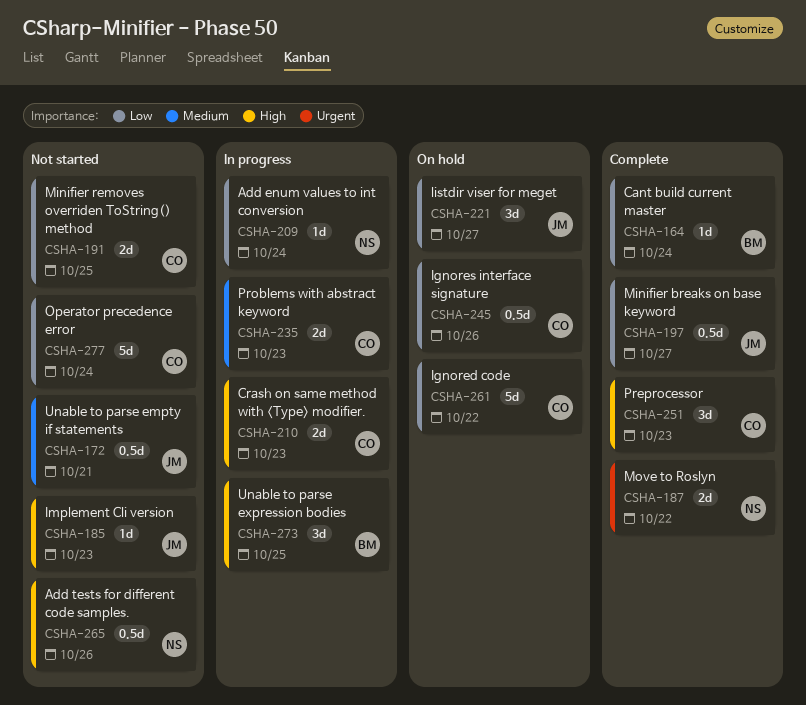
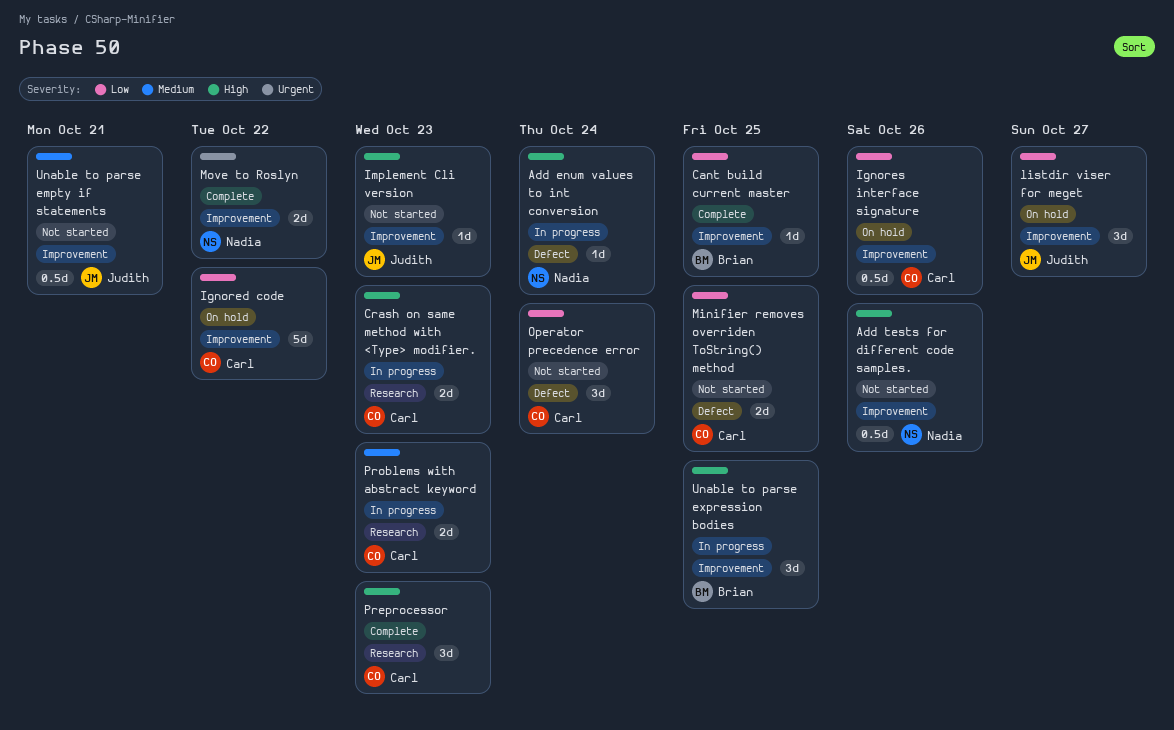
Add enum values to int conversion, priority: Low -> High
Cant build current master, due: Oct 24 -> Oct 25
Minifier breaks on base keyword: present -> none
Operator precedence error, estimate: 5d -> 3d

